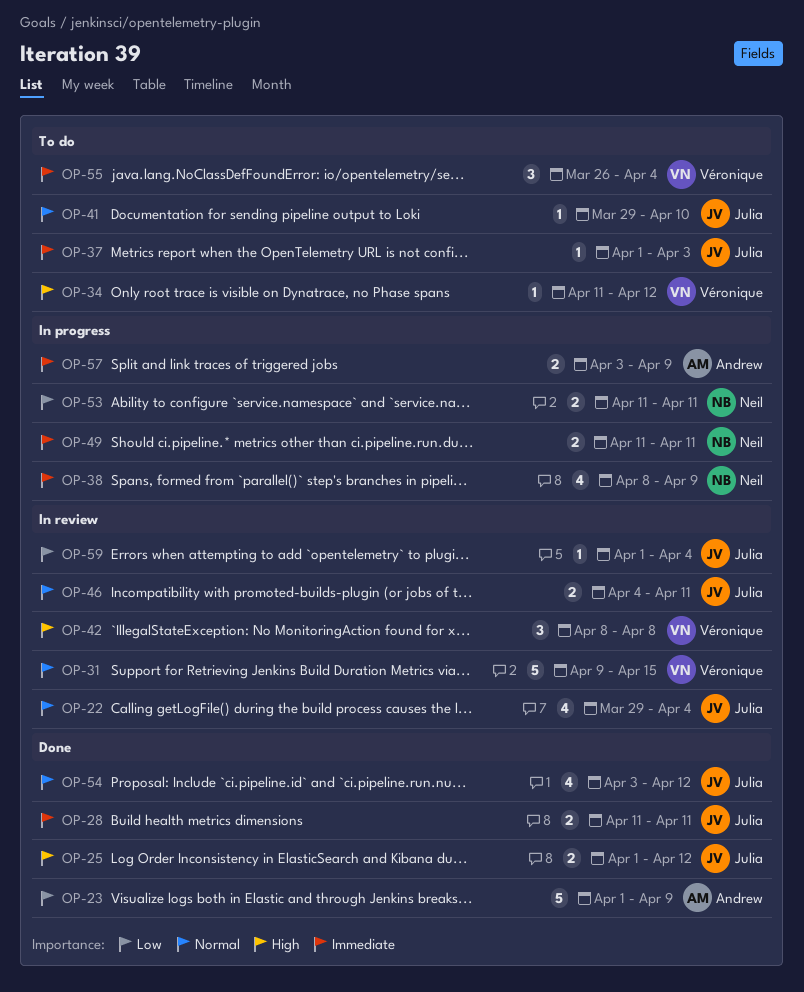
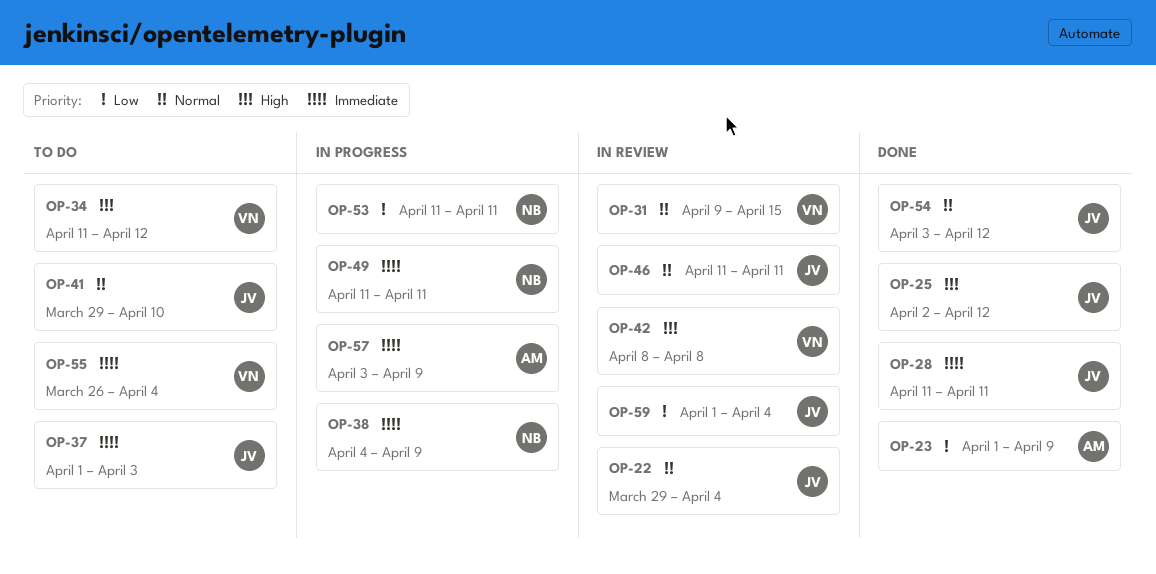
OP-25, start: Apr 1 -> Apr 2
OP-38, start: Apr 8 -> Apr 4
OP-46, start: Apr 4 -> Apr 11

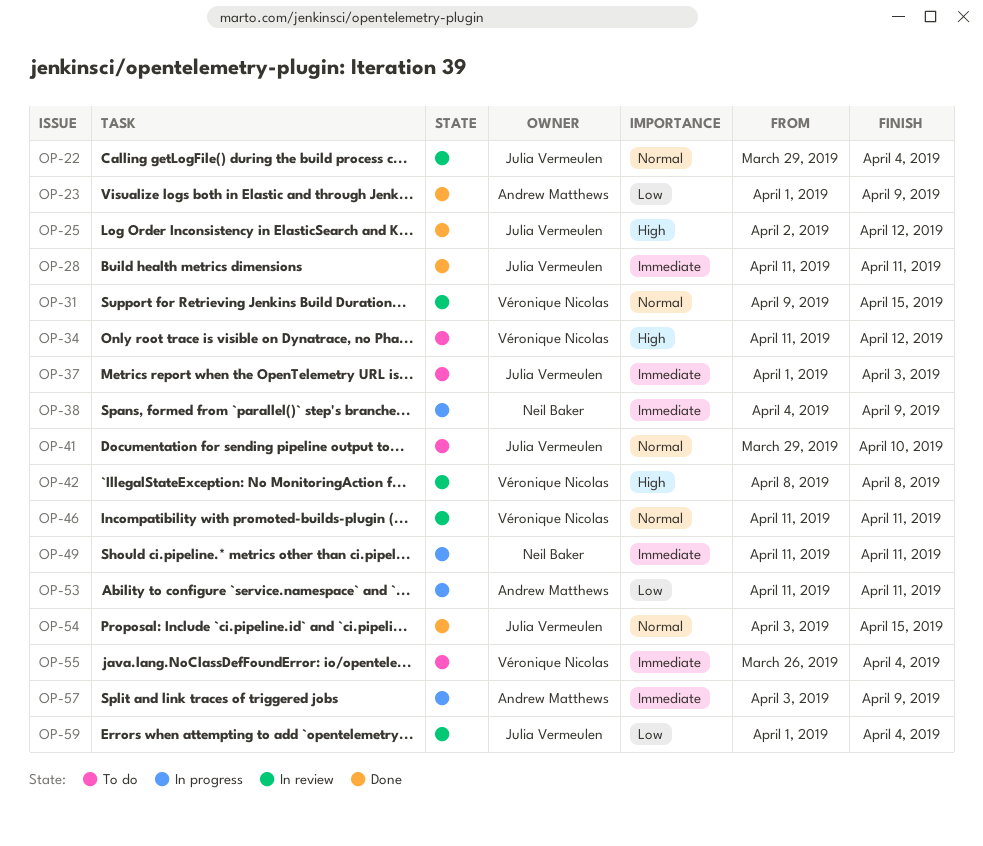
OP-46, owner: Julia Vermeulen -> Véronique Nicolas
OP-53, owner: Neil Baker -> Andrew Matthews
OP-54, due: Apr 12 -> Apr 15

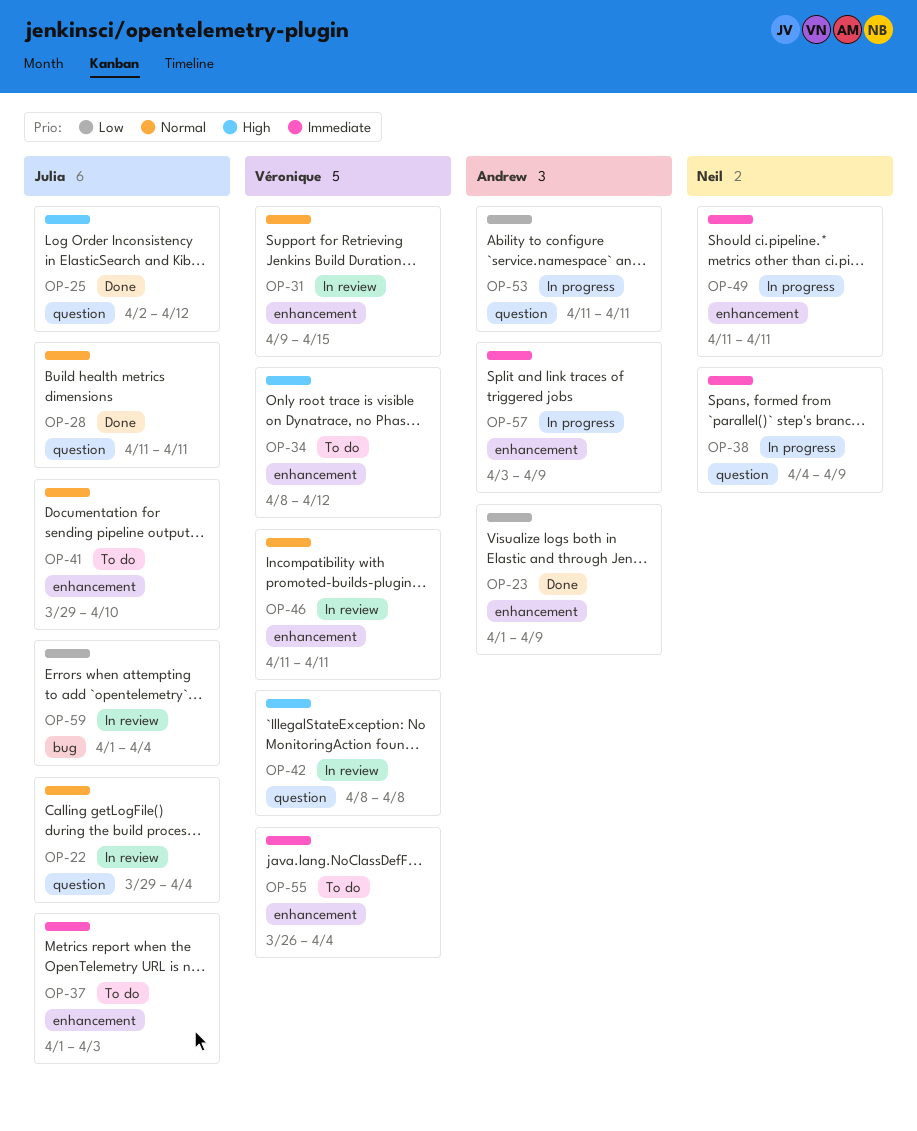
OP-28, priority: Immediate -> Normal
OP-34, start: Apr 11 -> Apr 8
OP-54: present -> none

